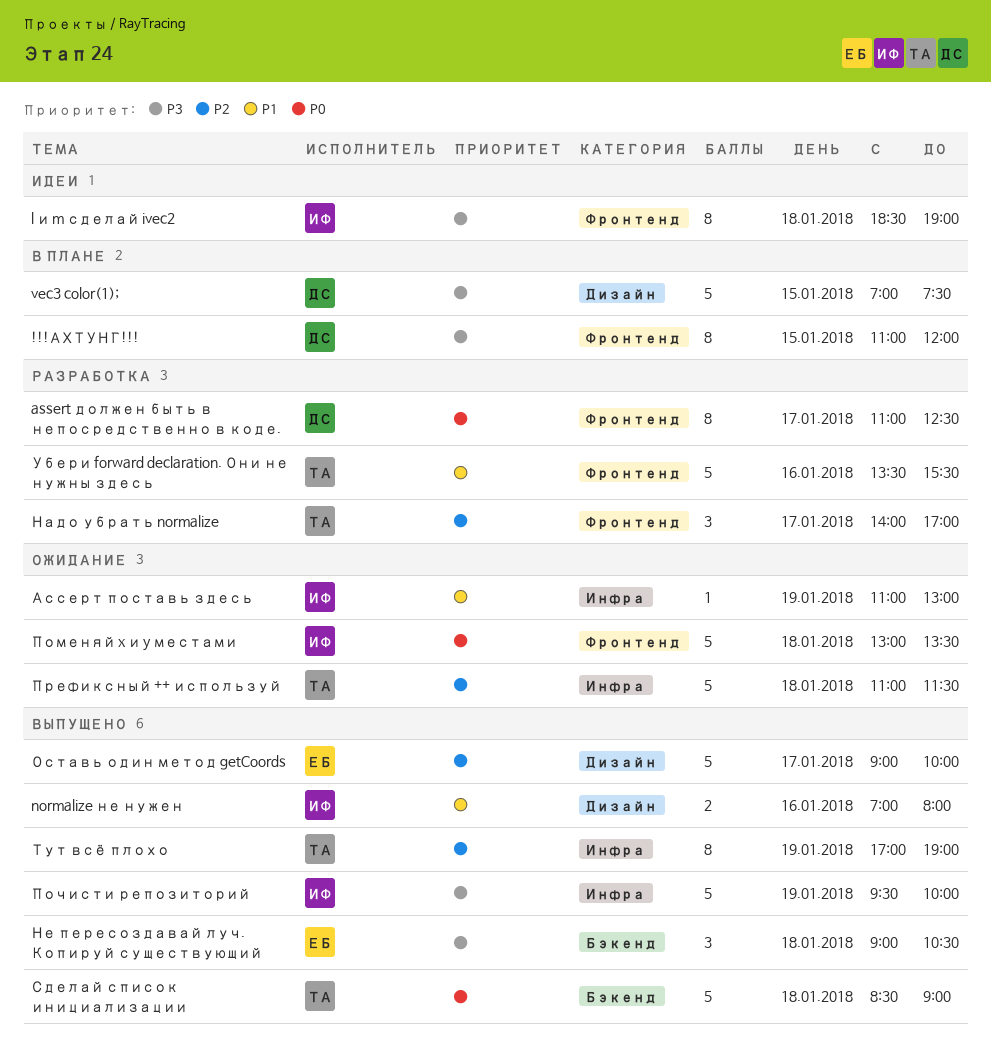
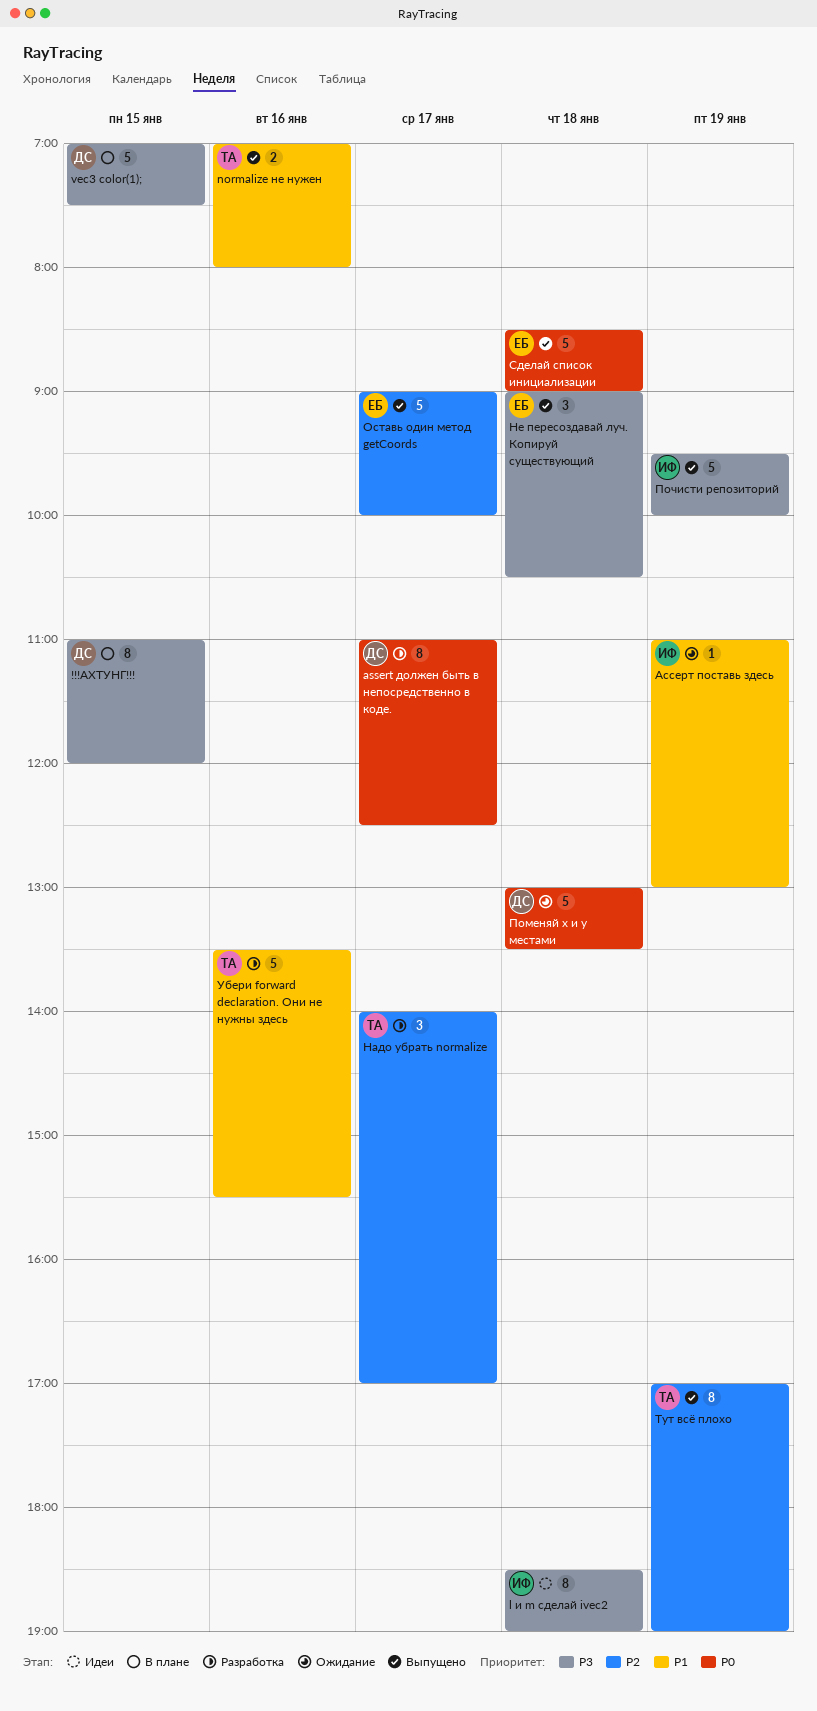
normalize не нужен, owner: ИФ -> ТА
Поменяй x и y местами, owner: ИФ -> ДС
Префиксный ++ используй: present -> none
Сделай список инициализации, owner: ТА -> ЕБ

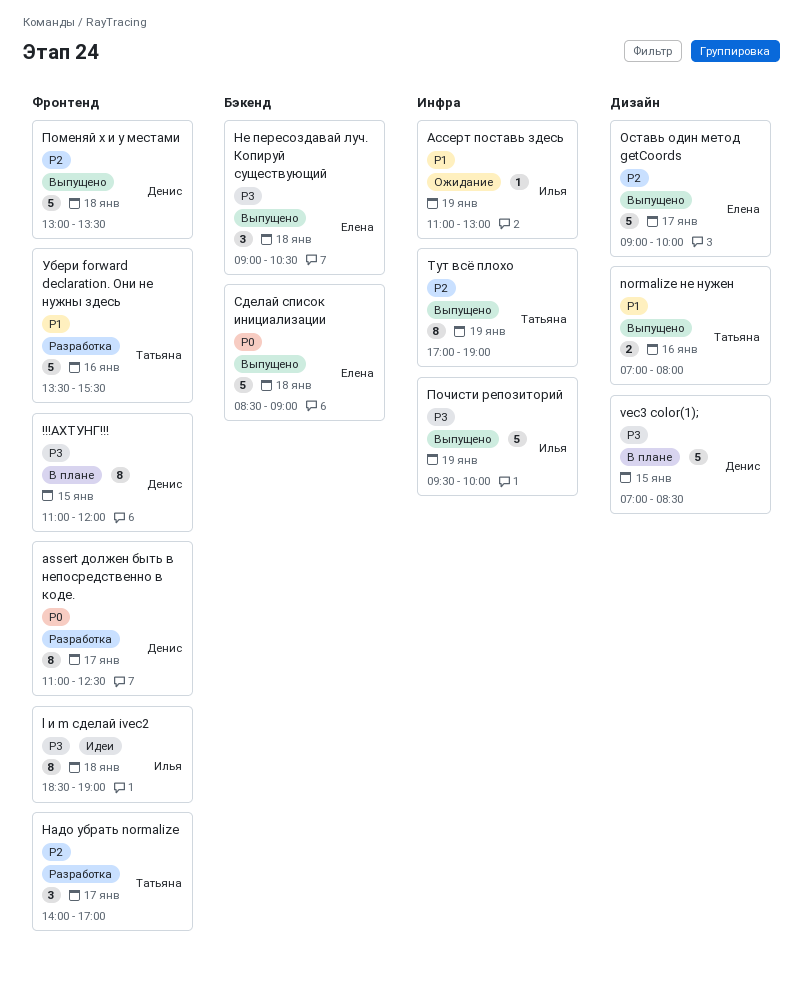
vec3 color(1);, ends: 07:30 -> 08:30
Поменяй x и y местами, status: Ожидание -> Выпущено
Поменяй x и y местами, priority: P0 -> P2

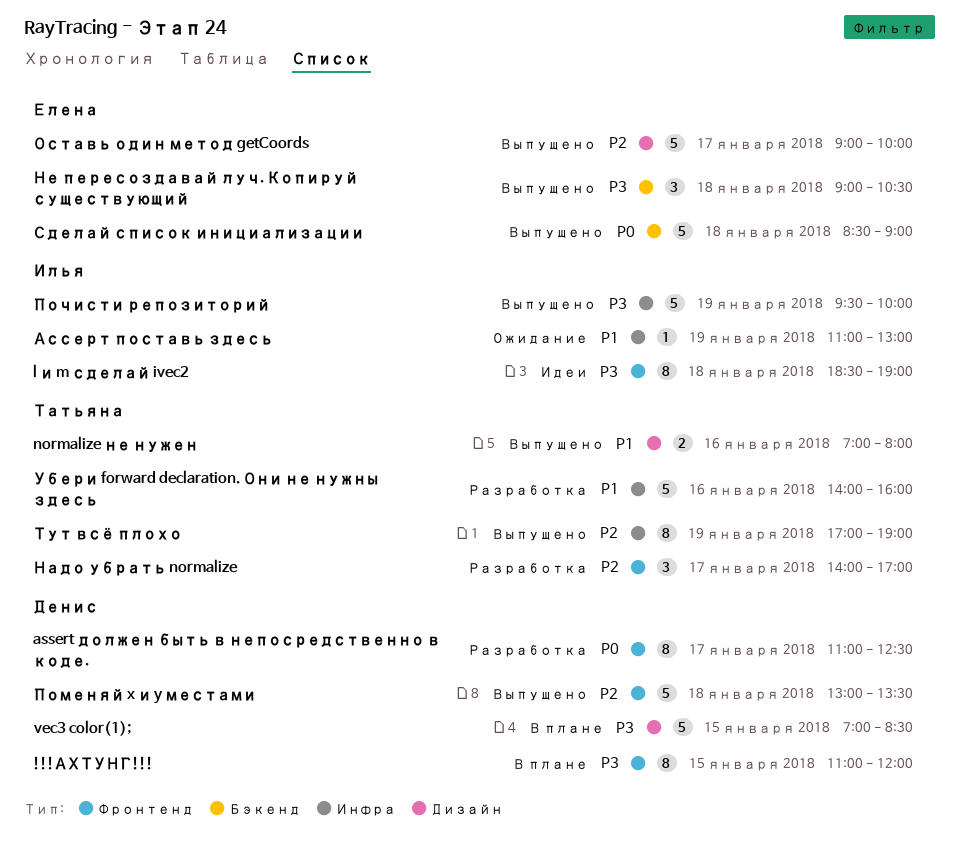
Убери forward declaration. Они не нужны здесь, label: Фронтенд -> Инфра
Убери forward declaration. Они не нужны здесь, begins: 13:30 -> 14:00
Убери forward declaration. Они не нужны здесь, ends: 15:30 -> 16:00

